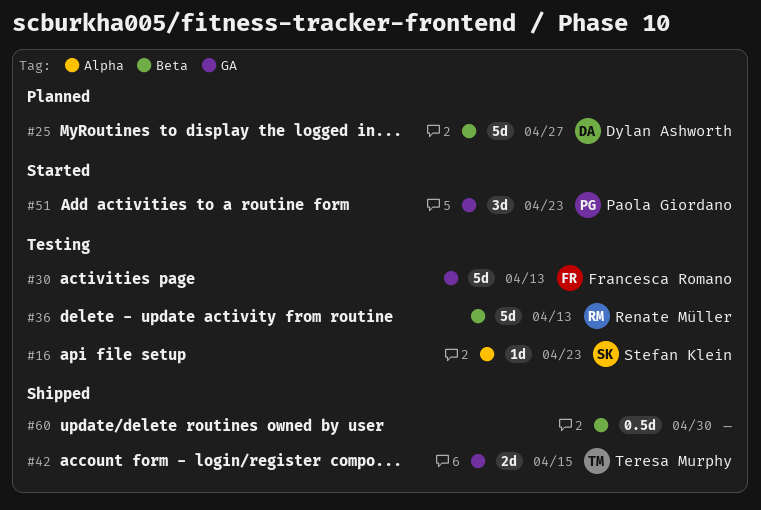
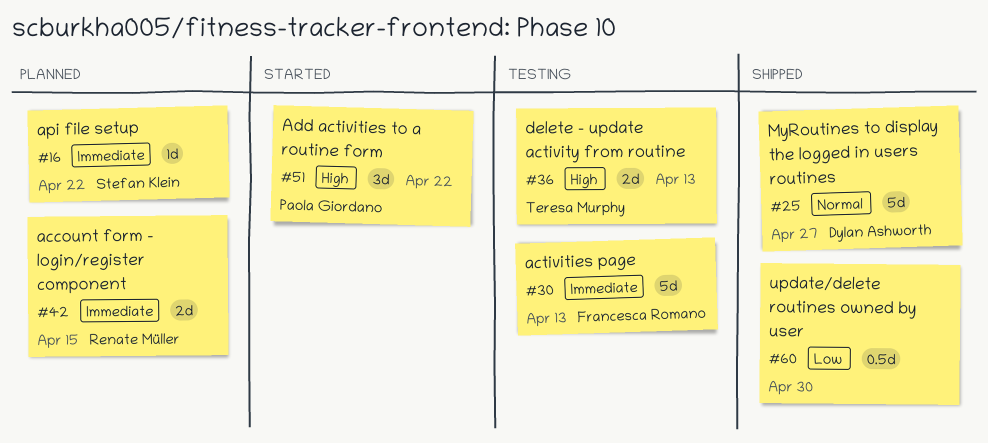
#16, status: Testing -> Planned
#16, due: Apr 23 -> Apr 22
#25, status: Planned -> Shipped
#36, owner: Renate Müller -> Teresa Murphy
#36, estimate: 5d -> 2d
#42, status: Shipped -> Planned
#42, owner: Teresa Murphy -> Renate Müller
#51, due: Apr 23 -> Apr 22

